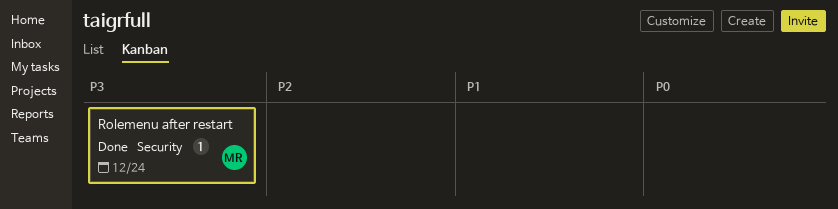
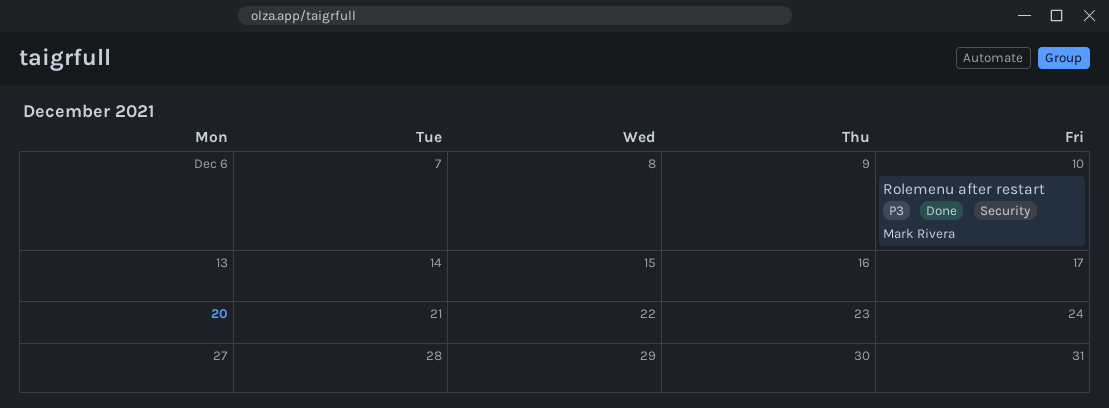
Rolemenu after restart, due: Dec 24 -> Dec 10

